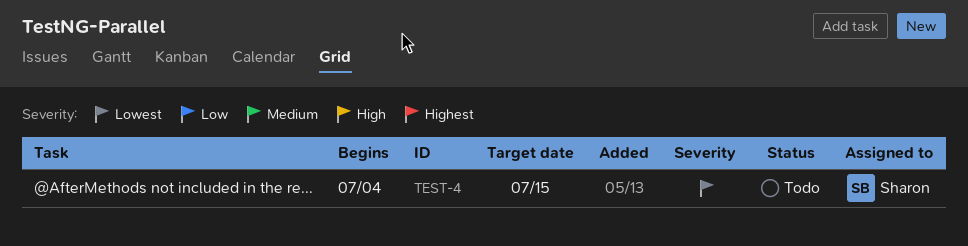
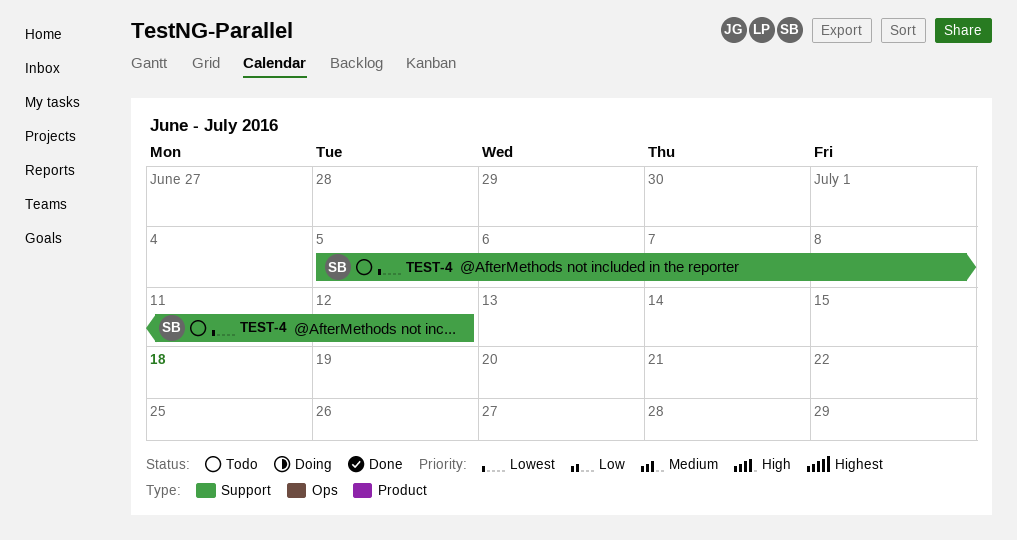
TEST-4, start: Jul 4 -> Jul 5
TEST-4, due: Jul 15 -> Jul 12

